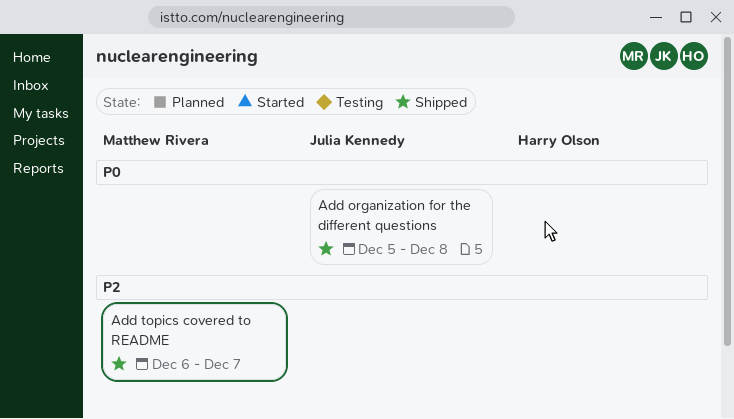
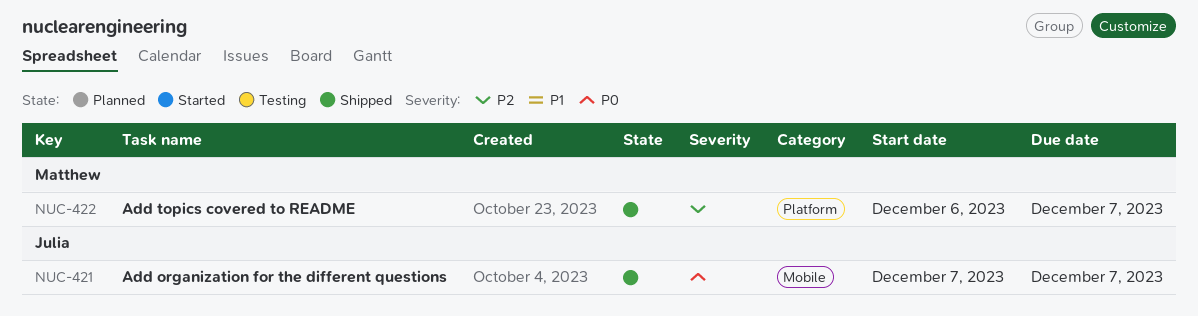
Add organization for the different questions, start: Dec 5 -> Dec 7
Add organization for the different questions, due: Dec 8 -> Dec 7

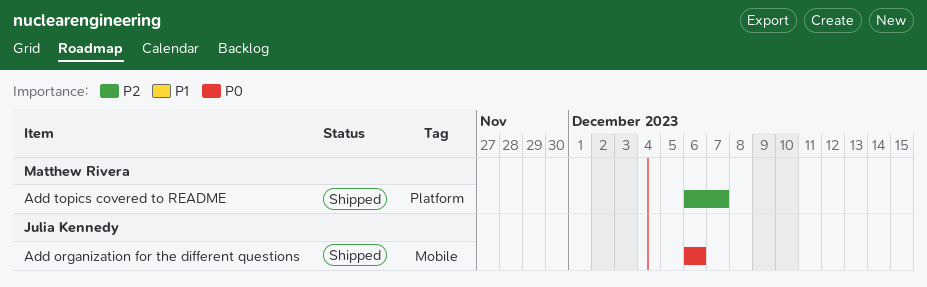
Add organization for the different questions, start: Dec 7 -> Dec 6
Add organization for the different questions, due: Dec 7 -> Dec 6

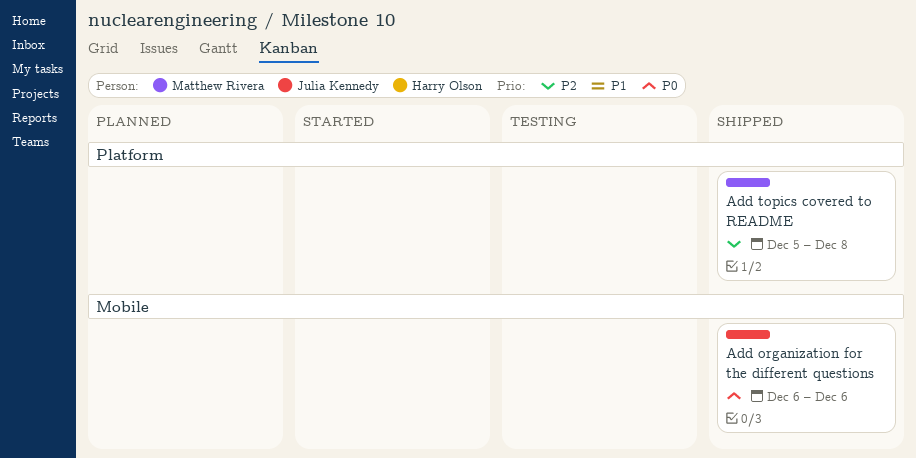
Add topics covered to README, start: Dec 6 -> Dec 5
Add topics covered to README, due: Dec 7 -> Dec 8

